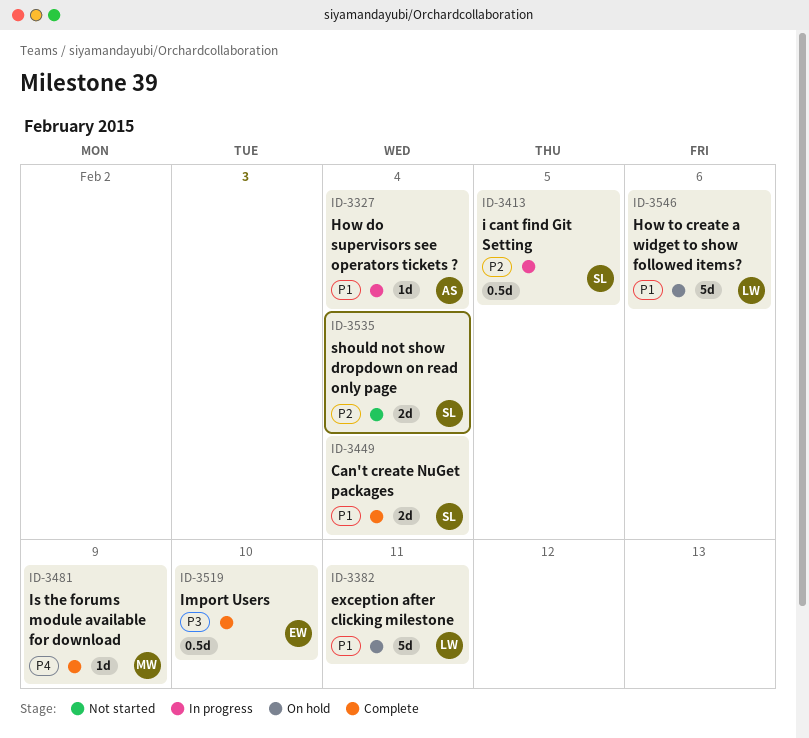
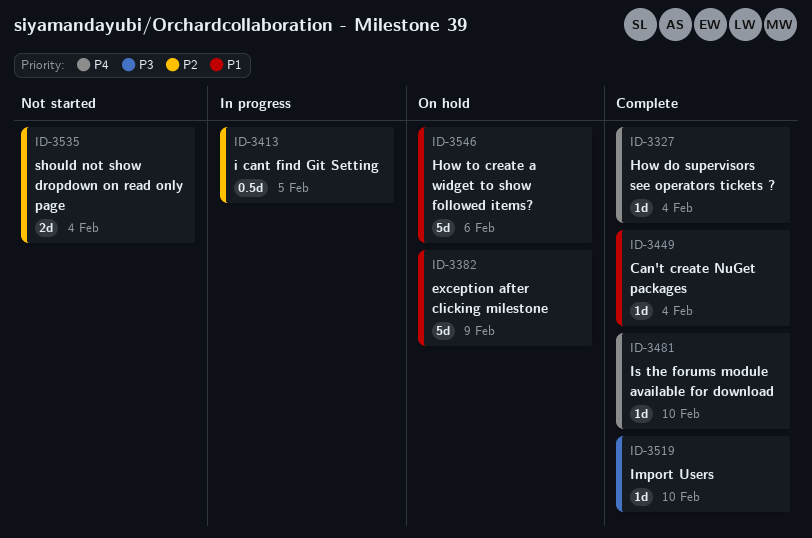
ID-3327, status: In progress -> Complete
ID-3327, priority: P1 -> P4
ID-3382, due: Feb 11 -> Feb 9
ID-3449, estimate: 2d -> 1d
ID-3481, due: Feb 9 -> Feb 10
ID-3519, estimate: 0.5d -> 1d

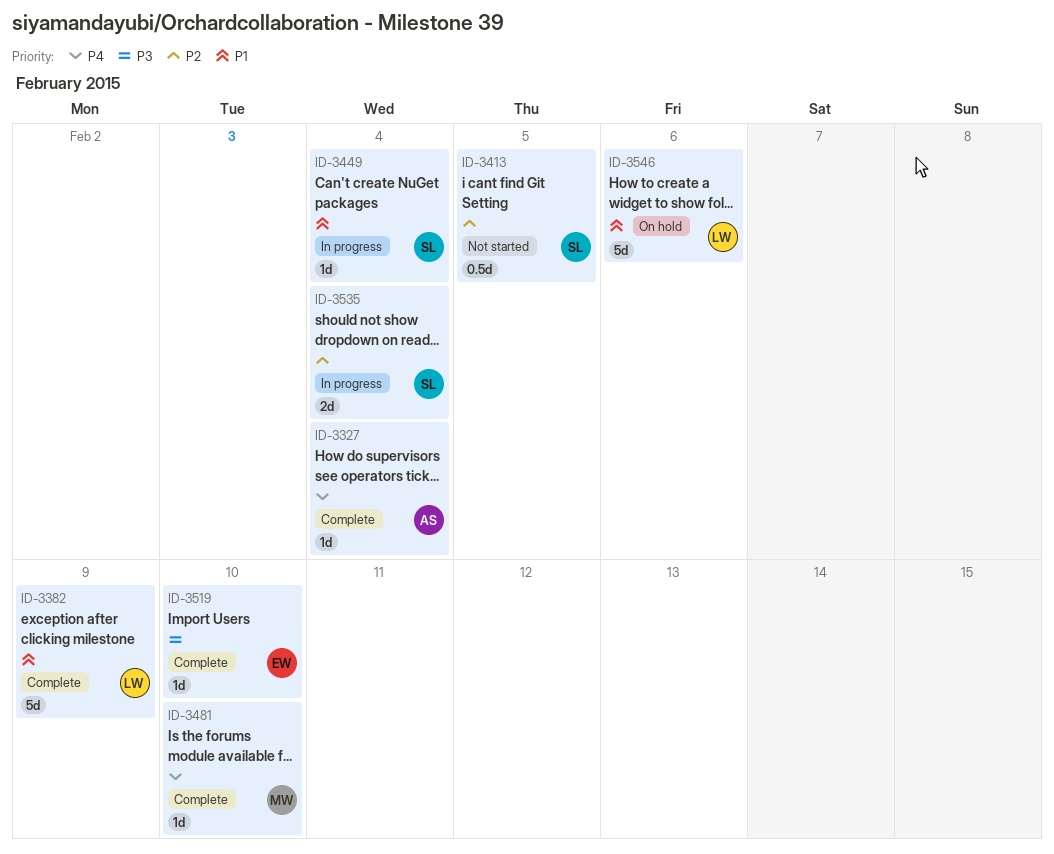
ID-3382, status: On hold -> Complete
ID-3413, status: In progress -> Not started
ID-3449, status: Complete -> In progress
ID-3535, status: Not started -> In progress

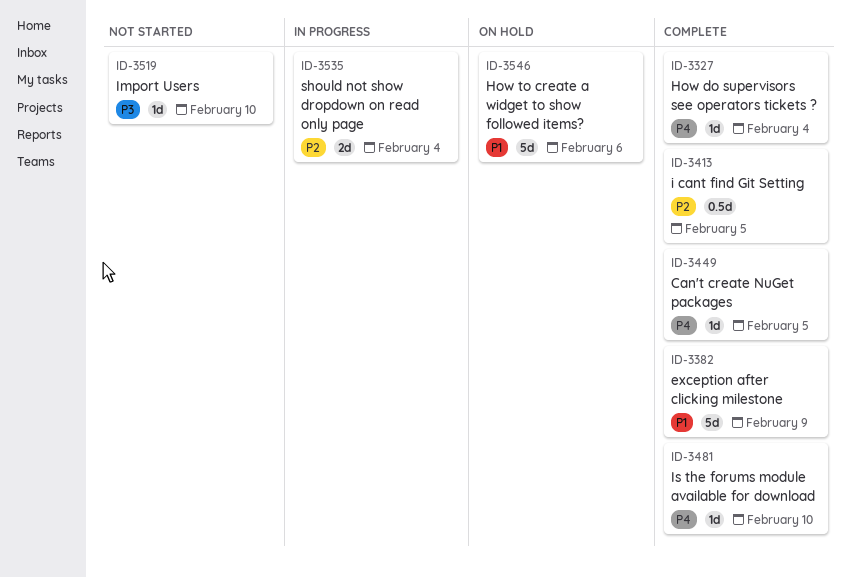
ID-3413, status: Not started -> Complete
ID-3449, status: In progress -> Complete
ID-3449, priority: P1 -> P4
ID-3449, due: Feb 4 -> Feb 5
ID-3519, status: Complete -> Not started

